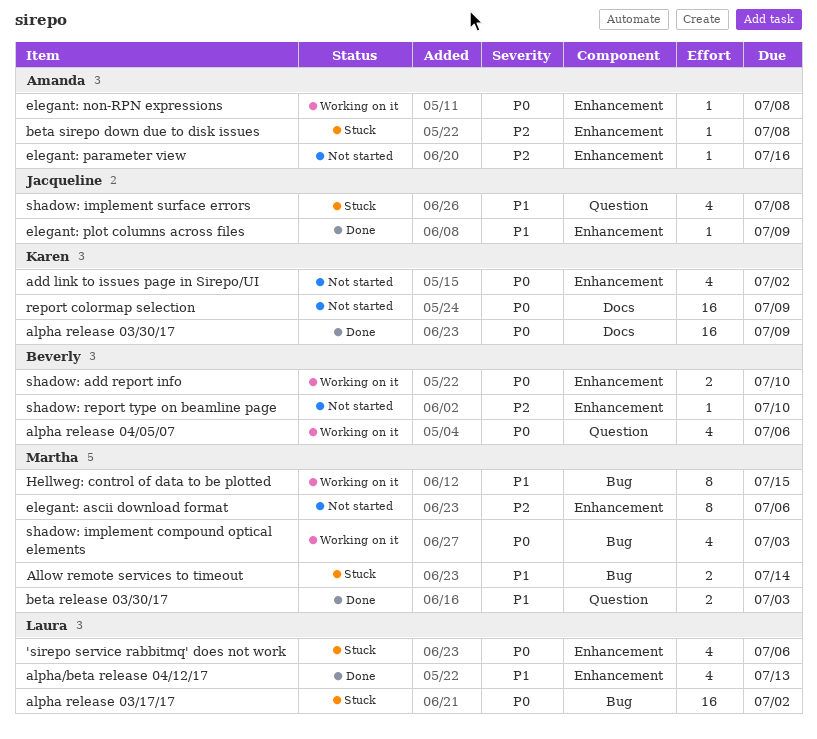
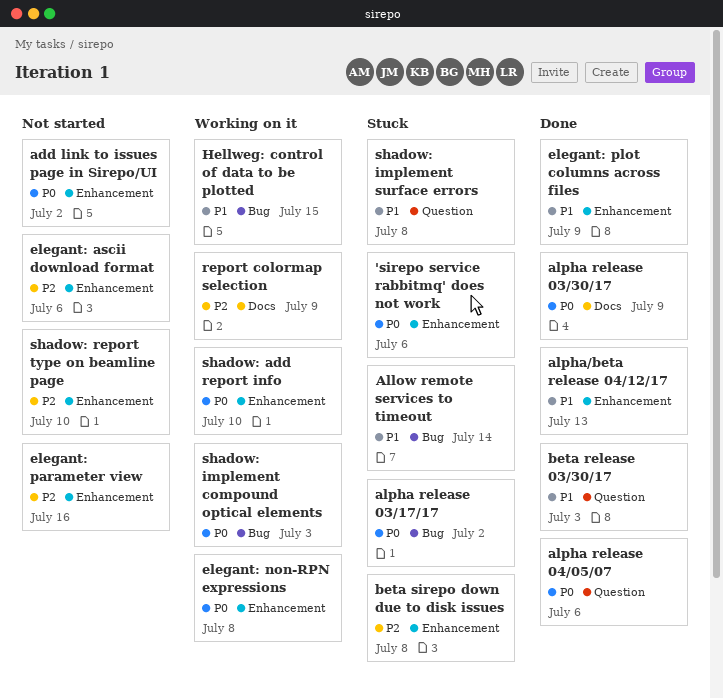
alpha release 04/05/07, status: Working on it -> Done
report colormap selection, status: Not started -> Working on it
report colormap selection, priority: P0 -> P2

